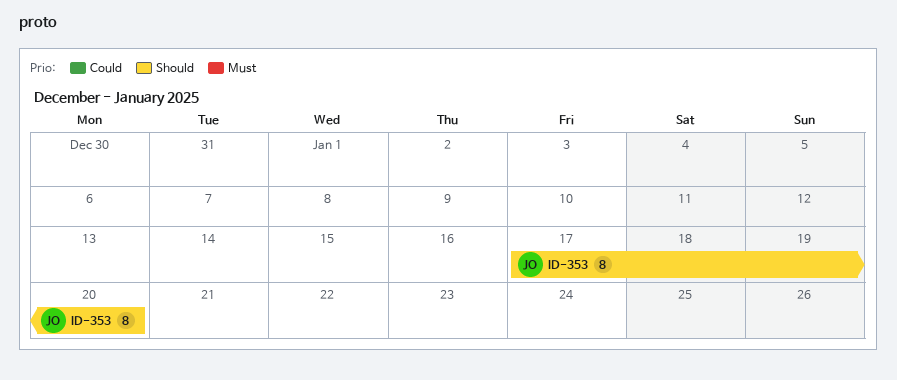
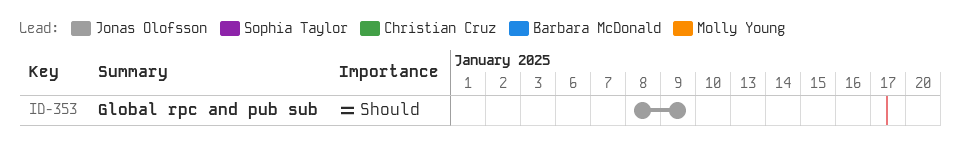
ID-353, start: Jan 17 -> Jan 8
ID-353, due: Jan 20 -> Jan 9

